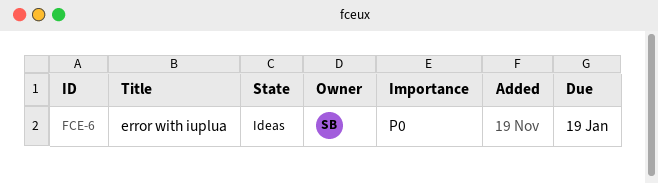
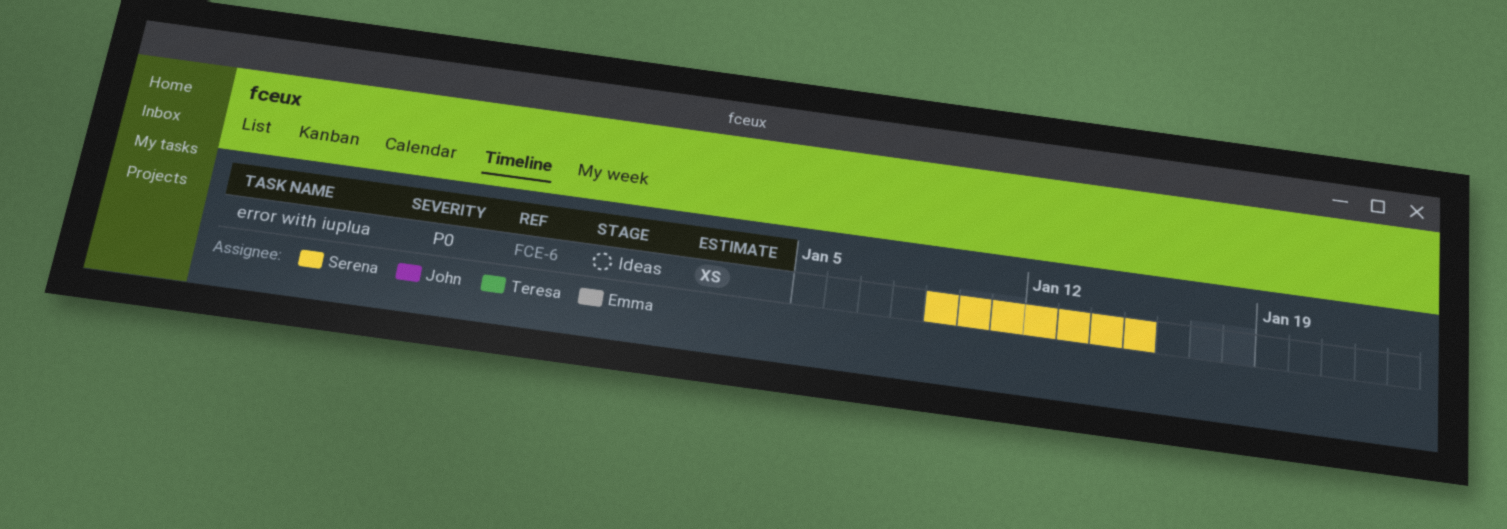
FCE-6, due: Jan 19 -> Jan 15

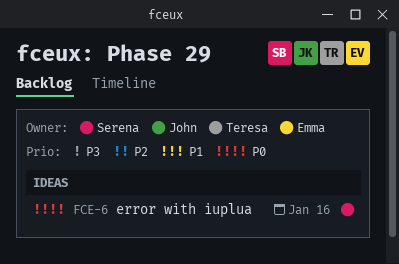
FCE-6, due: Jan 15 -> Jan 16

